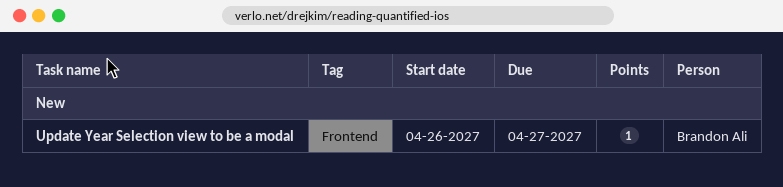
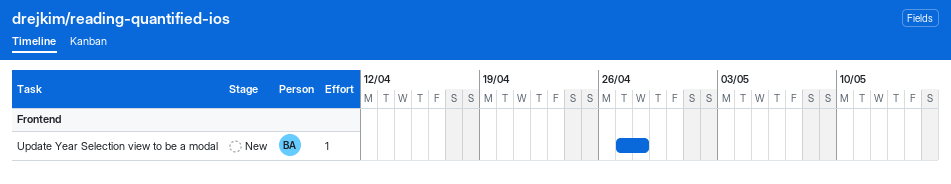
Update Year Selection view to be a modal, start: Apr 26 -> Apr 27
Update Year Selection view to be a modal, due: Apr 27 -> Apr 28

